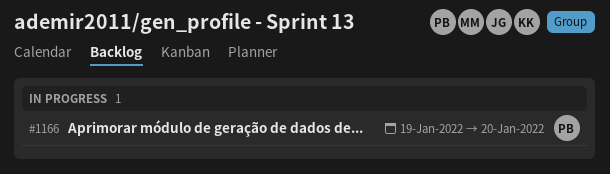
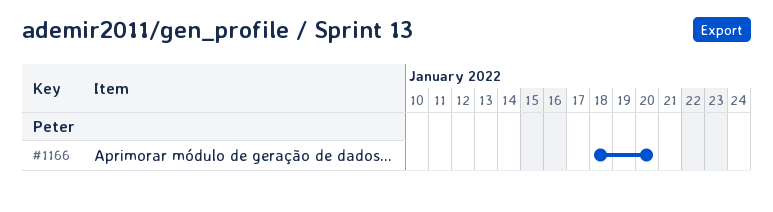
#1166, start: Jan 19 -> Jan 18

